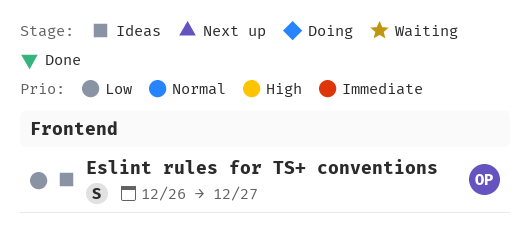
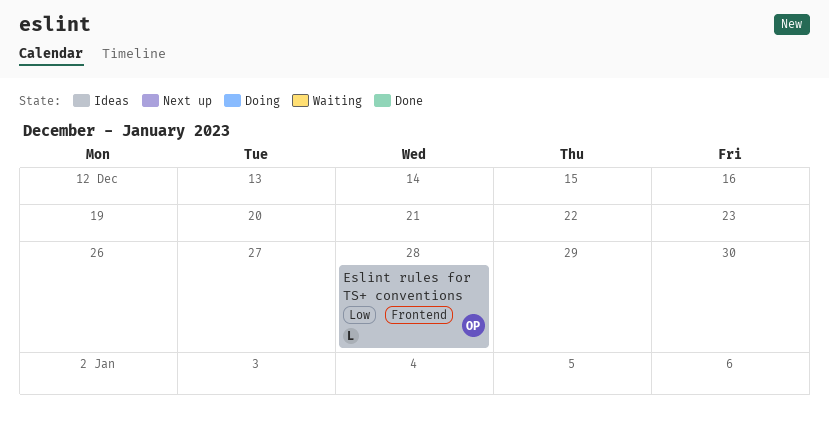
Eslint rules for TS+ conventions, estimate: S -> L
Eslint rules for TS+ conventions, due: Dec 27 -> Dec 28

